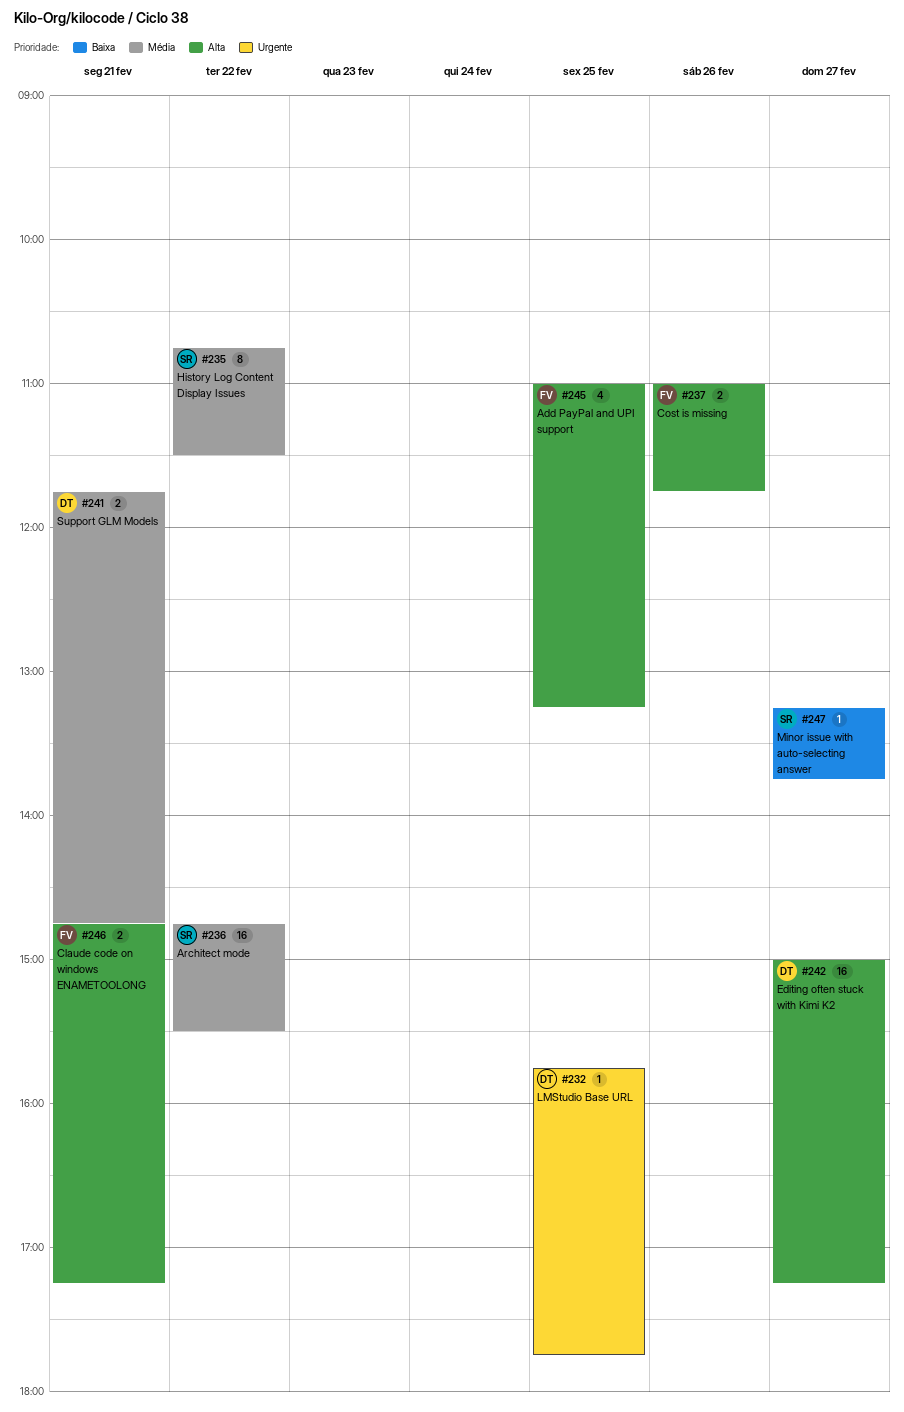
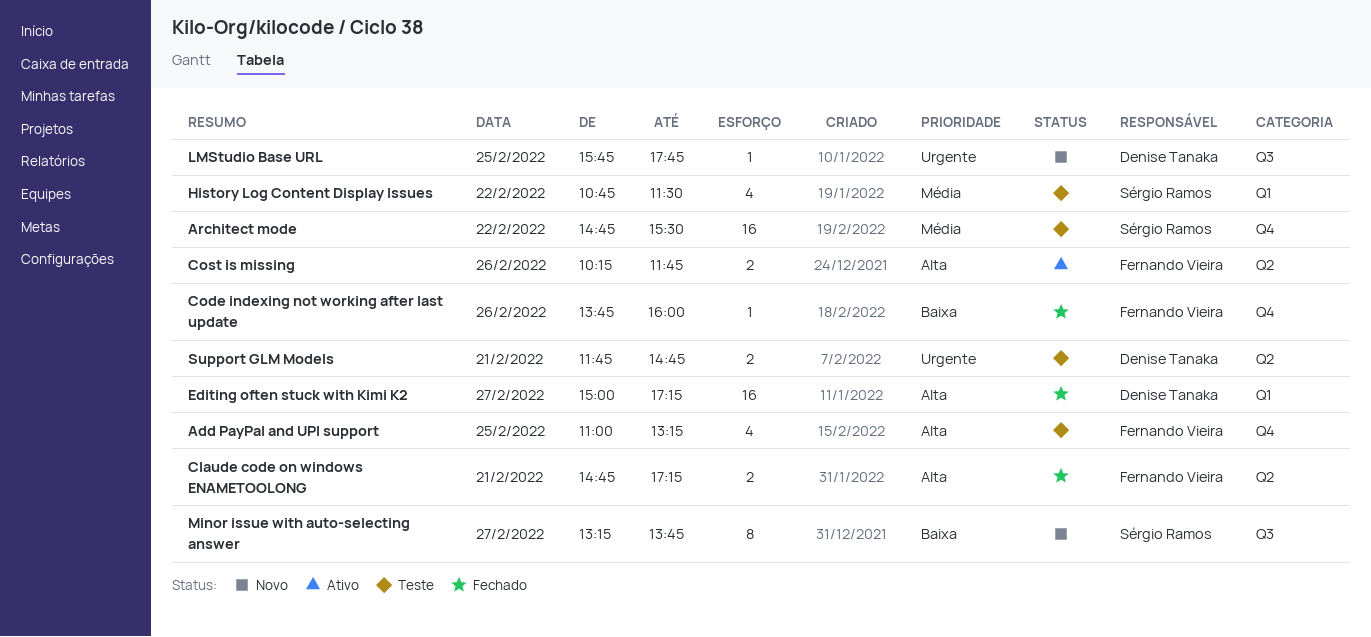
Code indexing not working after last update: none -> present
Cost is missing, begins: 11:00 -> 10:15
History Log Content Display Issues, estimate: 8 -> 4
Minor issue with auto-selecting answer, estimate: 1 -> 8
Support GLM Models, priority: Média -> Urgente

